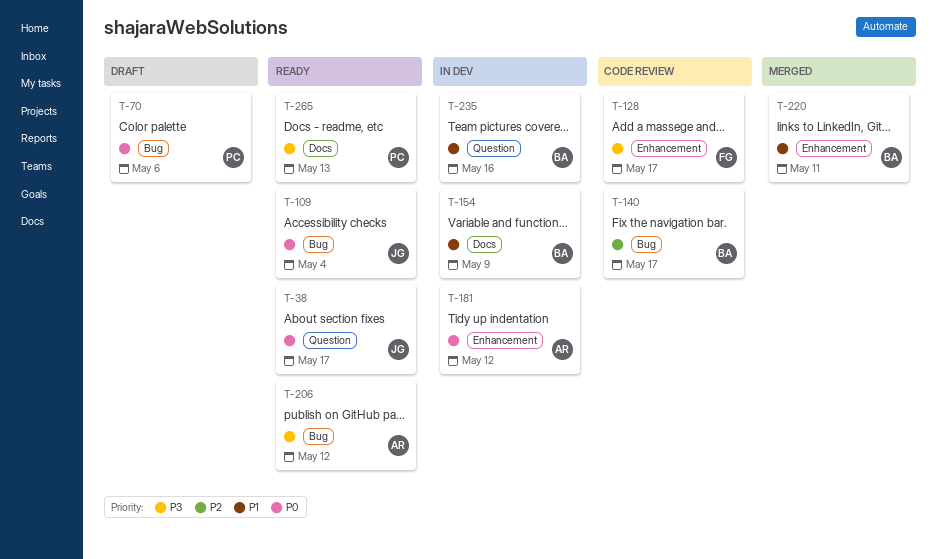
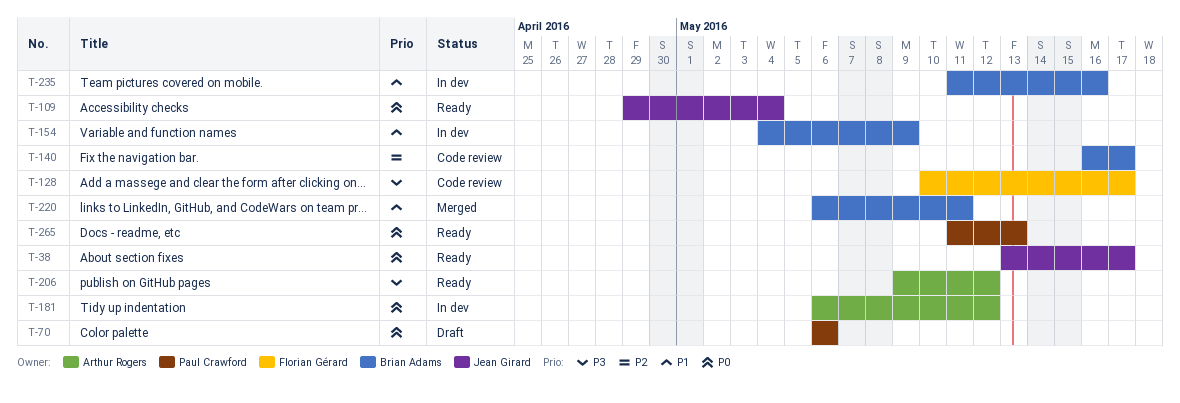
T-265, priority: P3 -> P0

